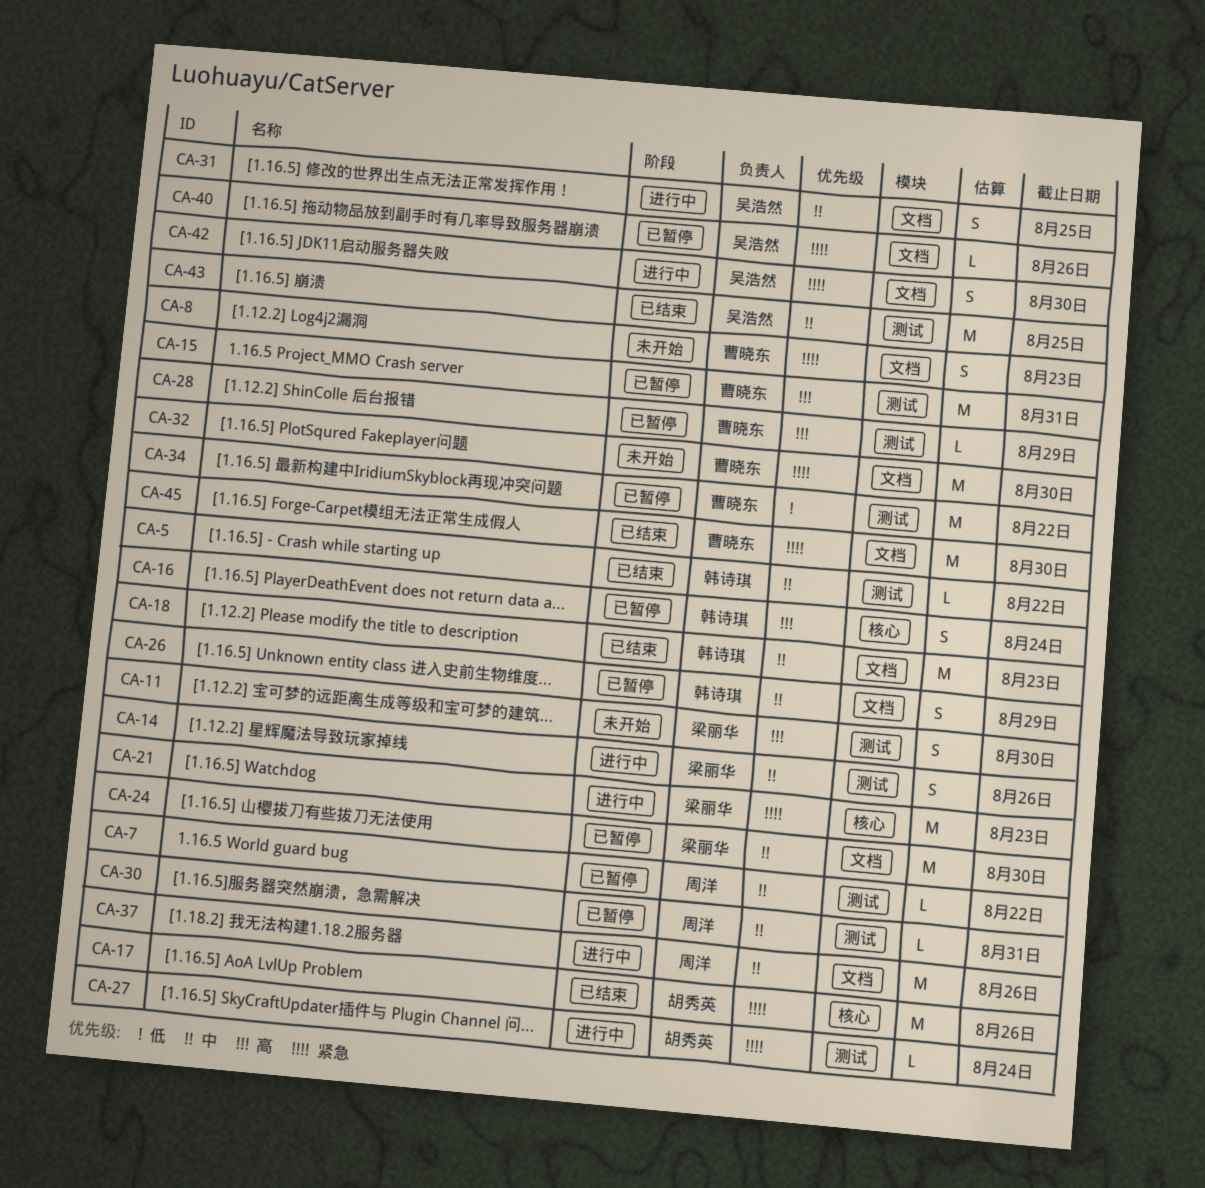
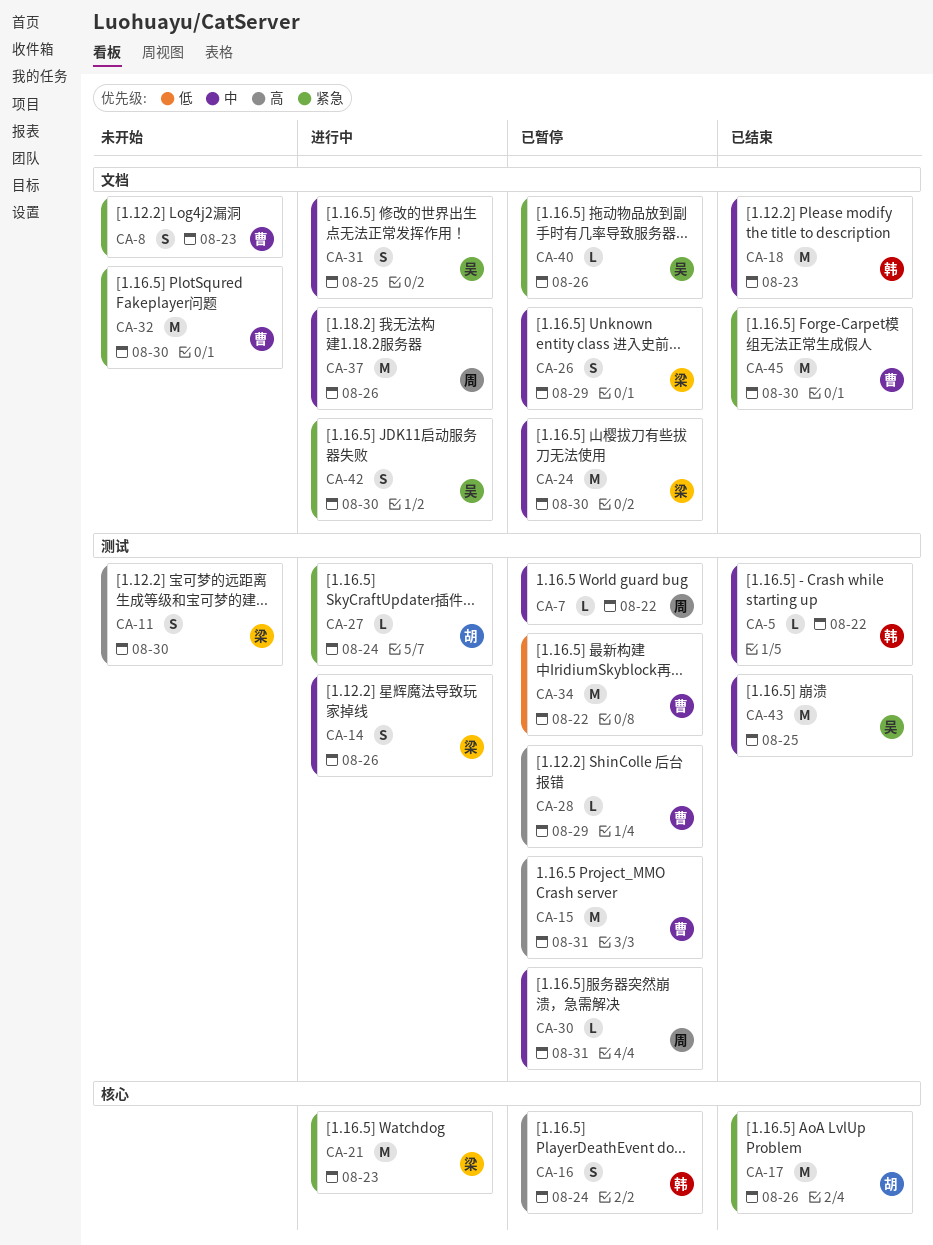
CA-26, owner: 韩诗琪 -> 梁丽华

